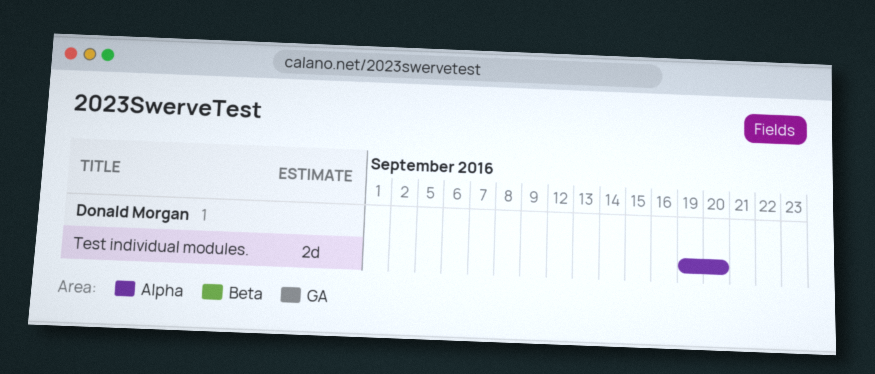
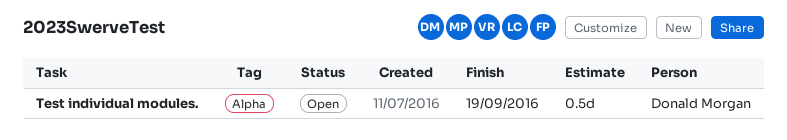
Test individual modules., estimate: 2d -> 0.5d
Test individual modules., due: Sep 20 -> Sep 19

